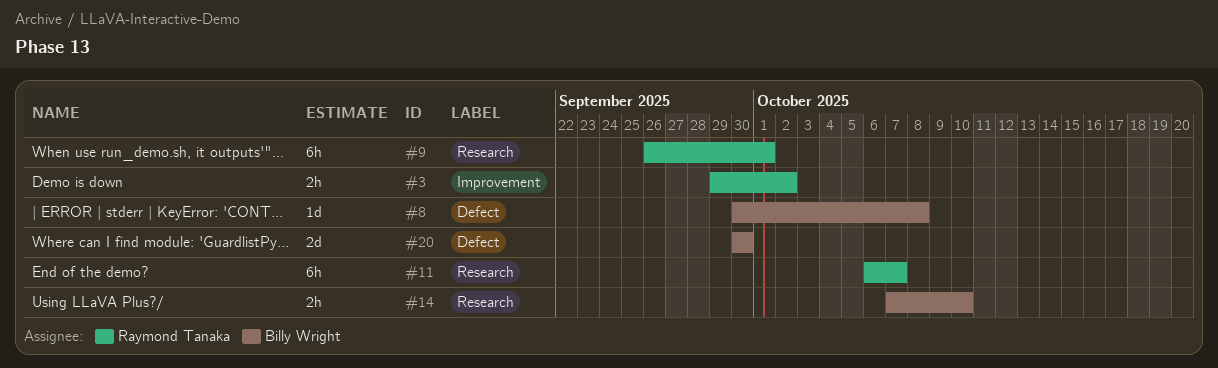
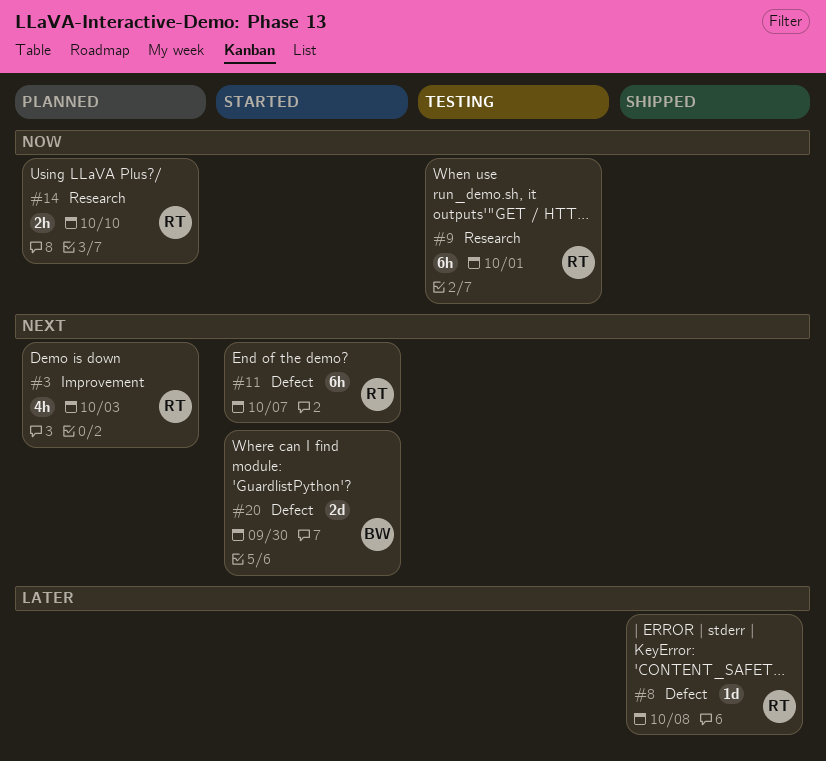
#3, estimate: 2h -> 4h
#3, due: Oct 2 -> Oct 3
#8, owner: Billy Wright -> Raymond Tanaka
#11, label: Research -> Defect
#14, owner: Billy Wright -> Raymond Tanaka

